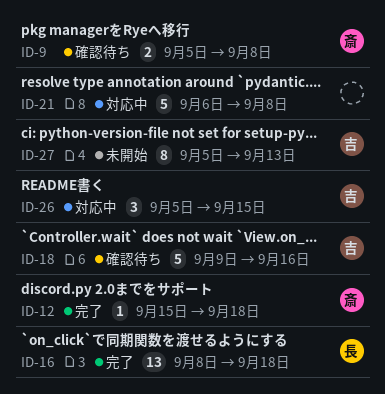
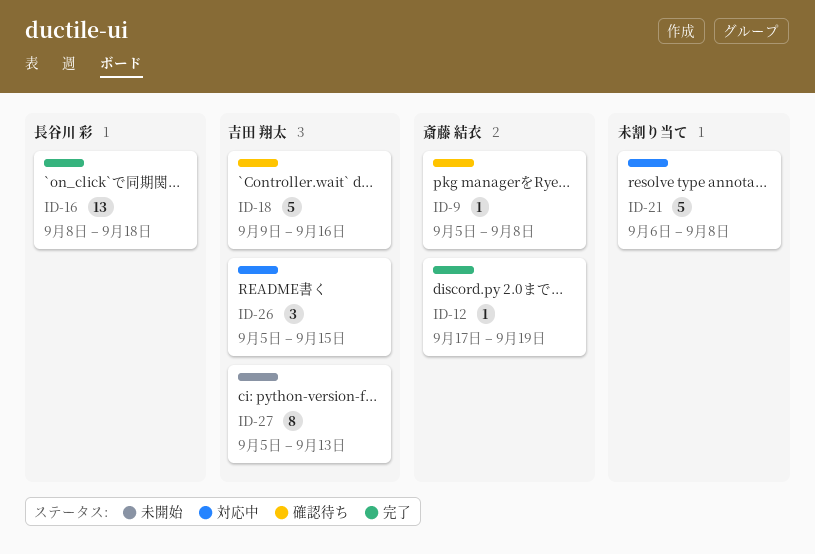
ID-9, estimate: 2 -> 1
ID-12, start: Sep 15 -> Sep 17
ID-12, due: Sep 18 -> Sep 19

